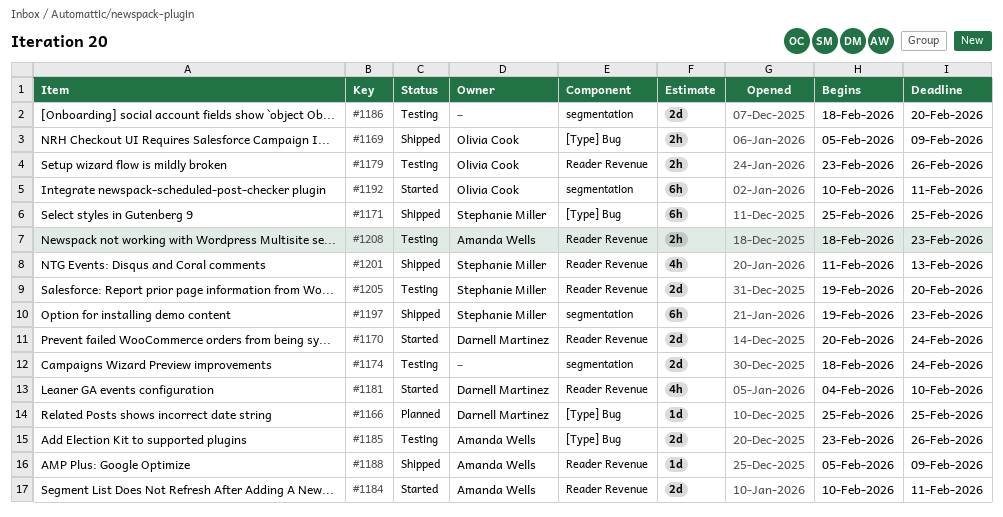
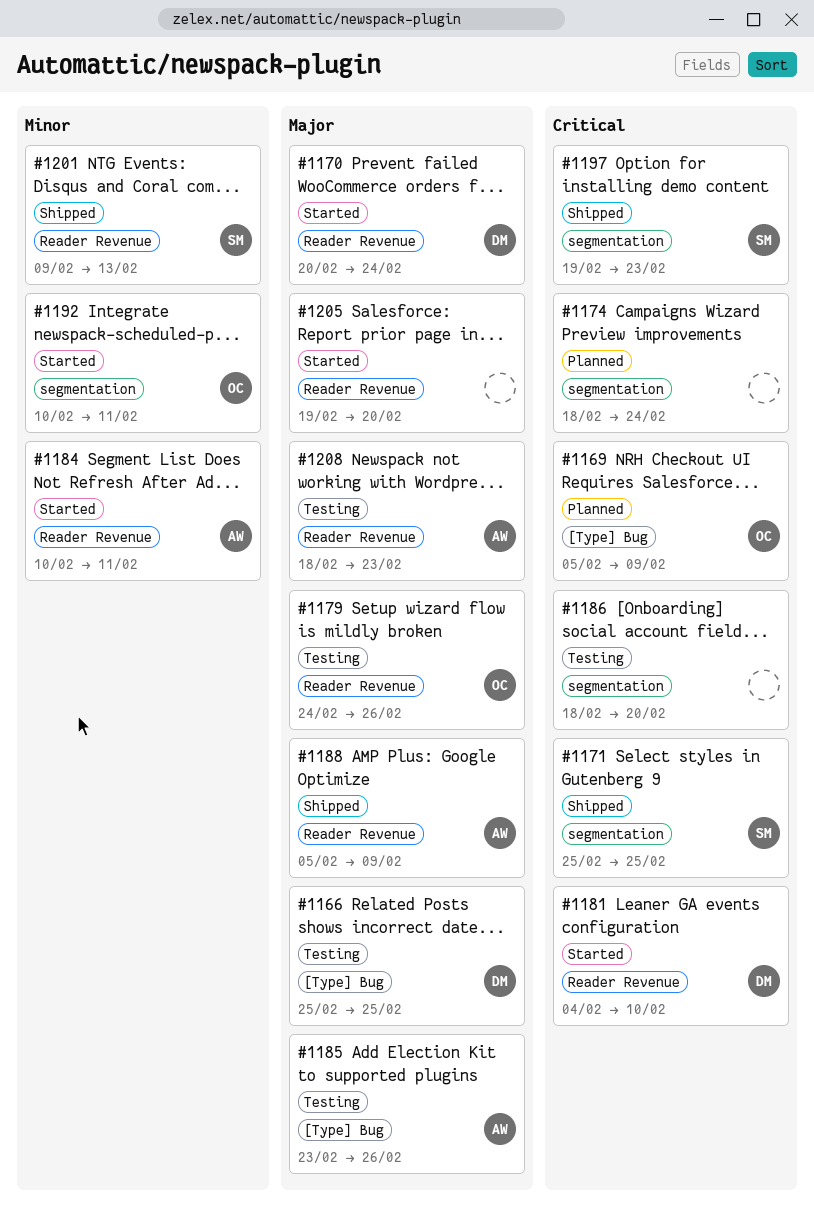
#1166, status: Planned -> Testing
#1169, status: Shipped -> Planned
#1171, label: [Type] Bug -> segmentation
#1174, status: Testing -> Planned
#1179, start: Feb 23 -> Feb 24
#1201, start: Feb 11 -> Feb 9
#1205, status: Testing -> Started
#1205, owner: Stephanie Miller -> none

